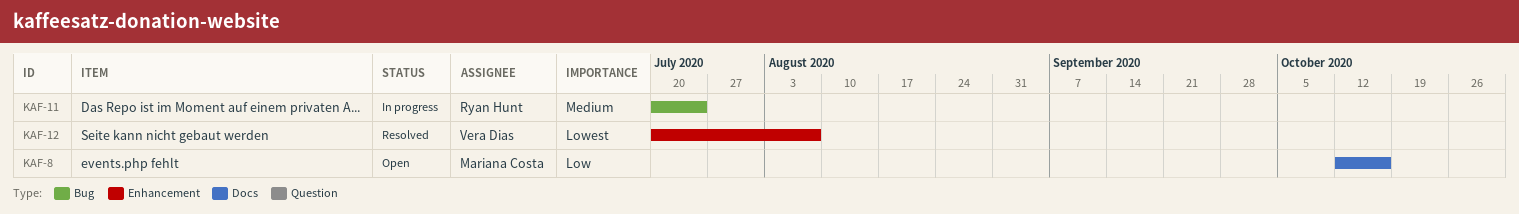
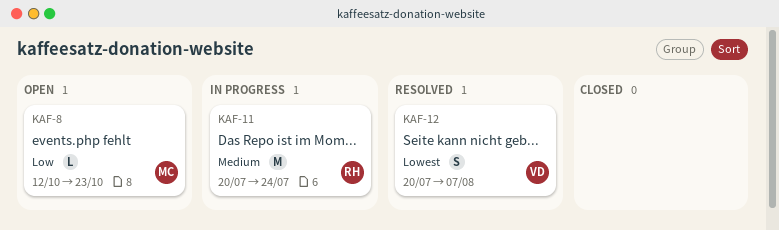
KAF-8, due: Oct 16 -> Oct 23

